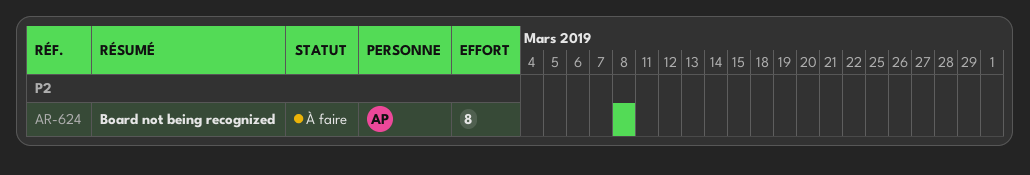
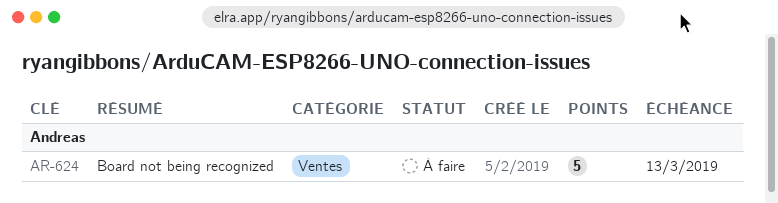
AR-624, estimate: 8 -> 5
AR-624, due: Mar 8 -> Mar 13

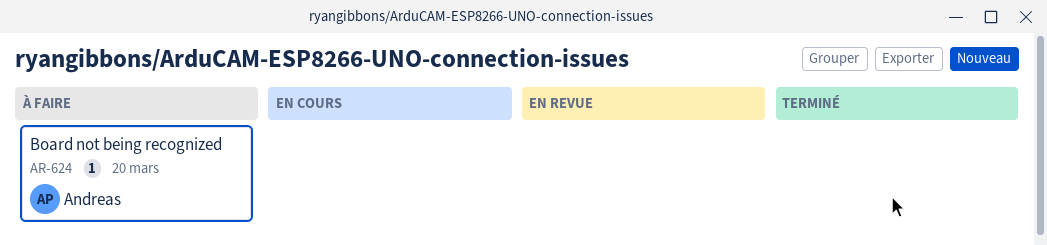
AR-624, estimate: 5 -> 1
AR-624, due: Mar 13 -> Mar 20

